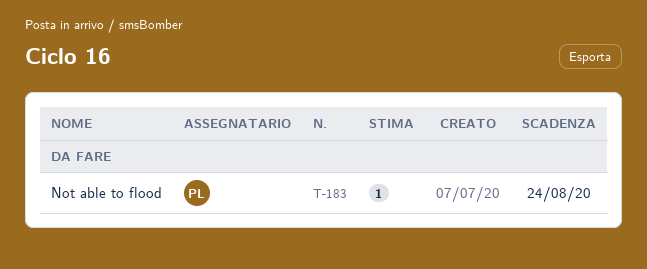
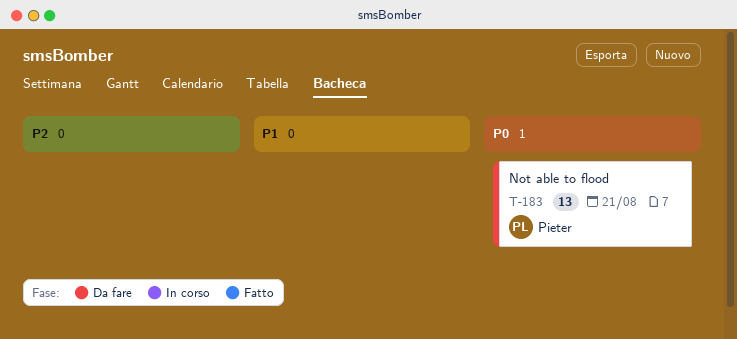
T-183, estimate: 1 -> 13
T-183, due: Aug 24 -> Aug 21

